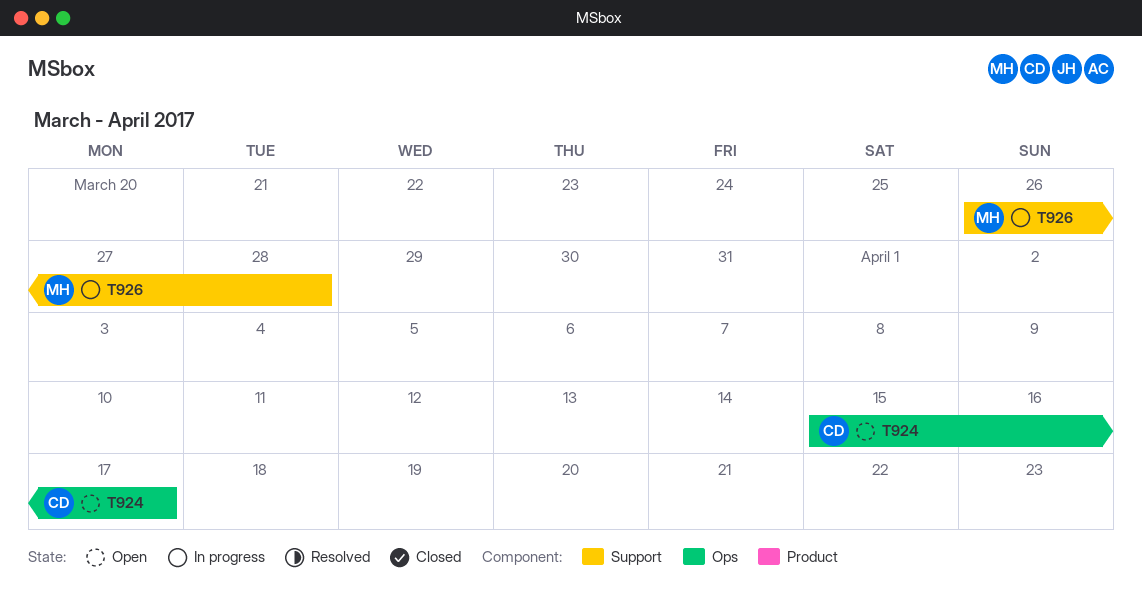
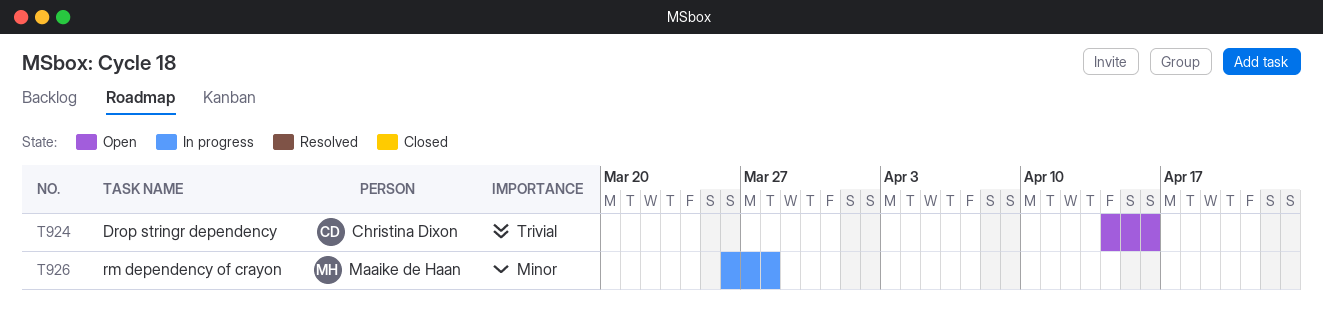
T924, start: Apr 15 -> Apr 14
T924, due: Apr 17 -> Apr 16

